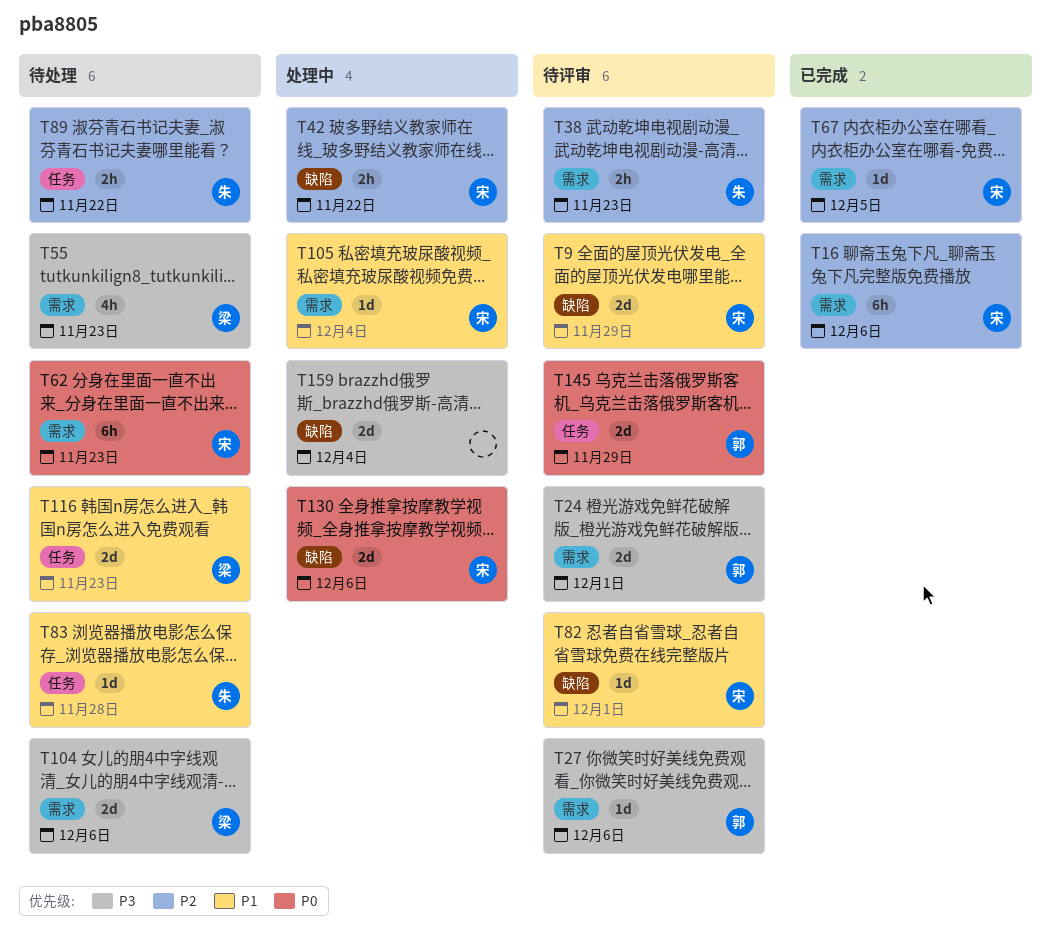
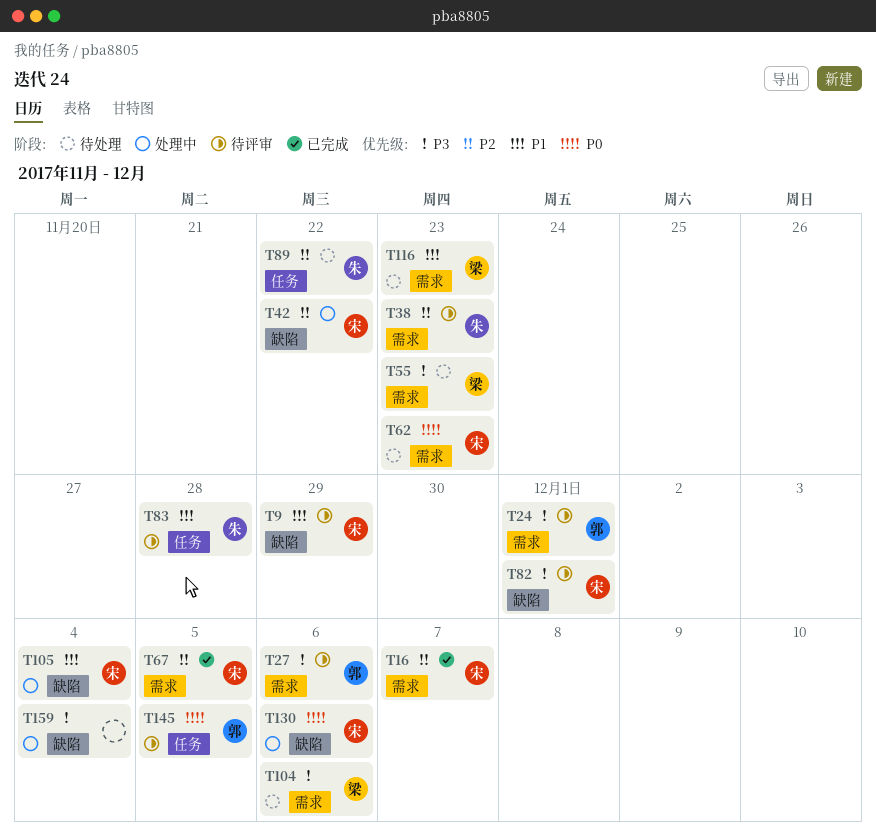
T16, due: Dec 6 -> Dec 7
T82, priority: P1 -> P3
T83, status: 待处理 -> 待评审
T105, label: 需求 -> 缺陷
T116, label: 任务 -> 需求
T145, due: Nov 29 -> Dec 5

